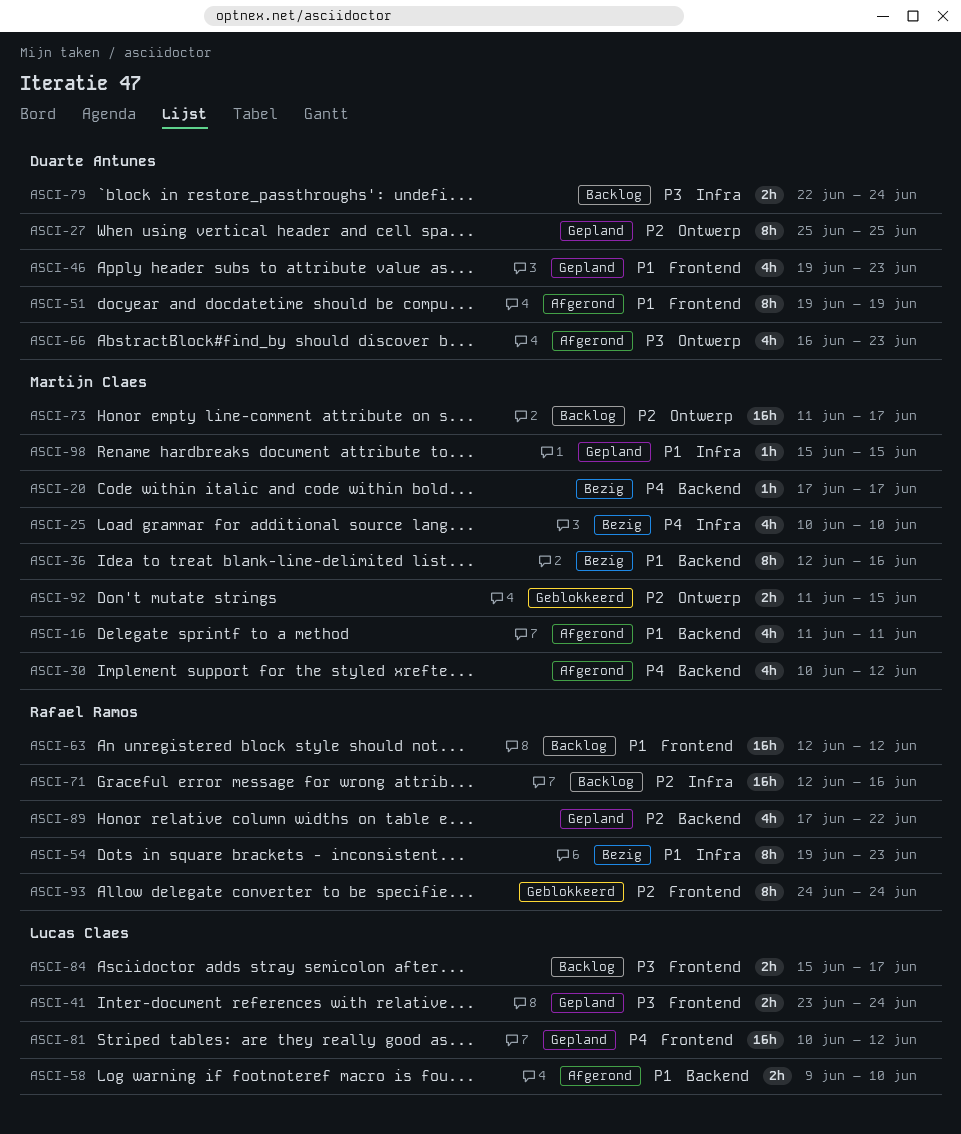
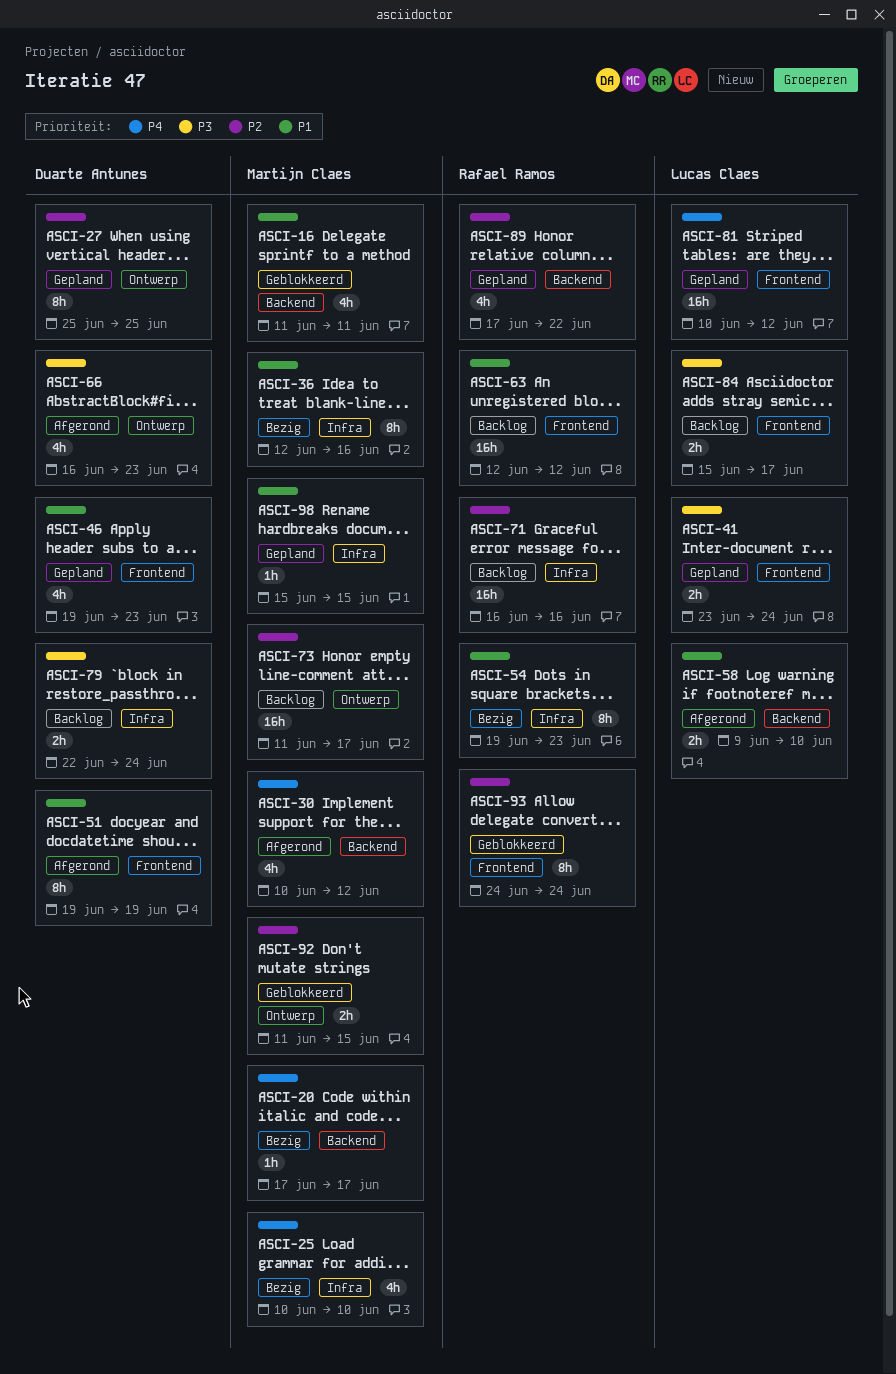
ASCI-16, status: Afgerond -> Geblokkeerd
ASCI-36, label: Backend -> Infra
ASCI-71, start: Jun 12 -> Jun 16

